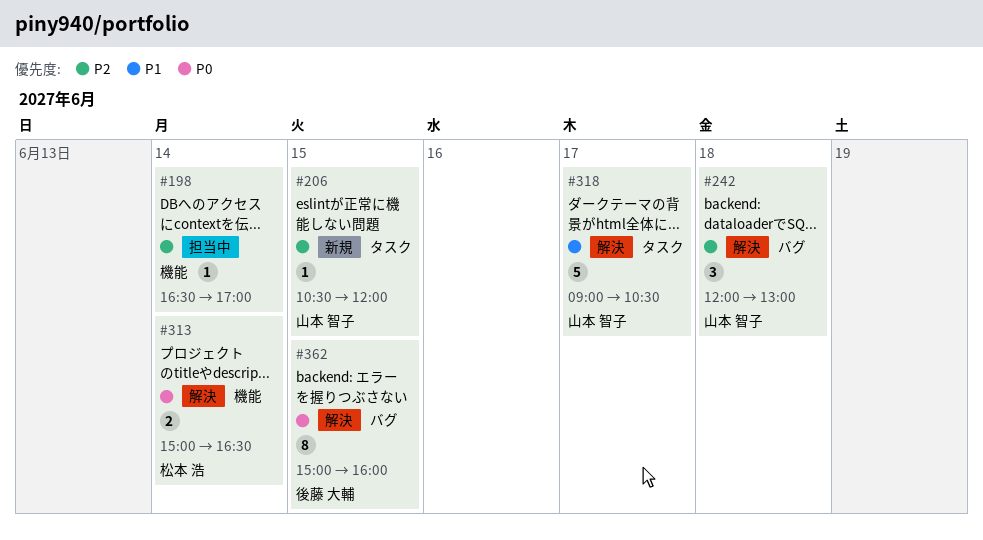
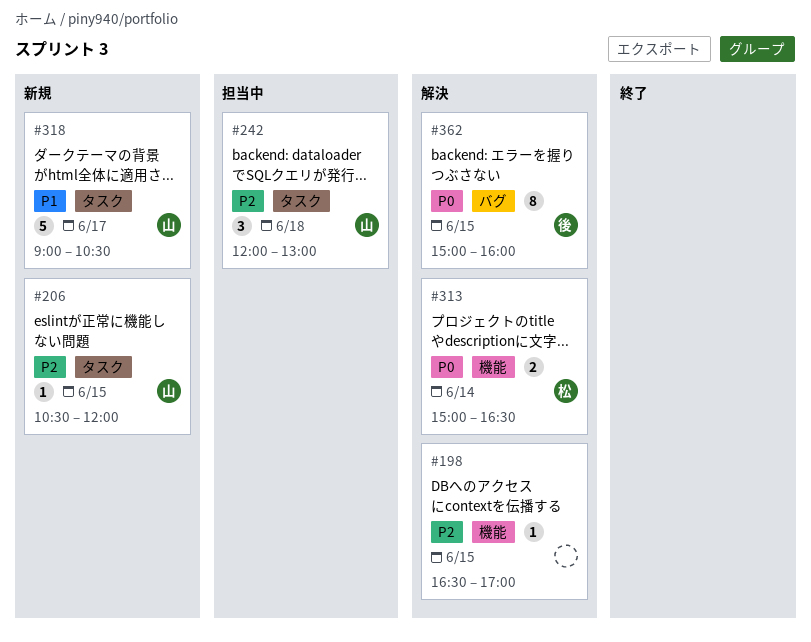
#198, status: 担当中 -> 解決
#198, day: Jun 14 -> Jun 15
#242, status: 解決 -> 担当中
#242, label: バグ -> タスク
#318, status: 解決 -> 新規

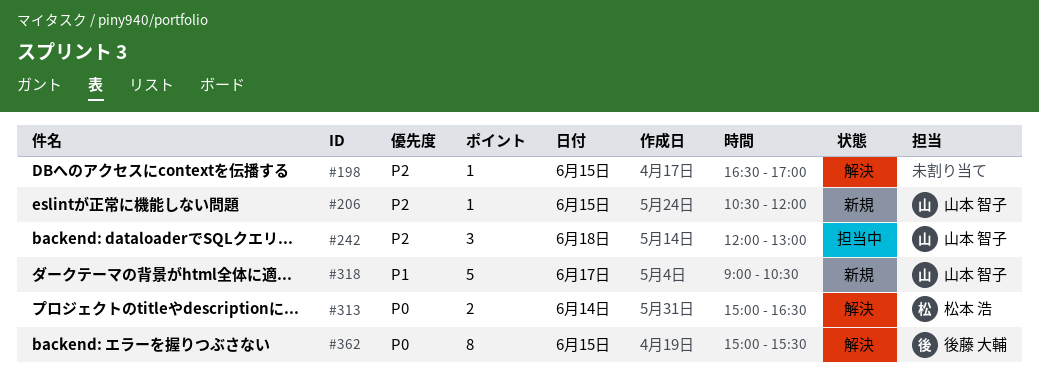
#362, ends: 16:00 -> 15:30

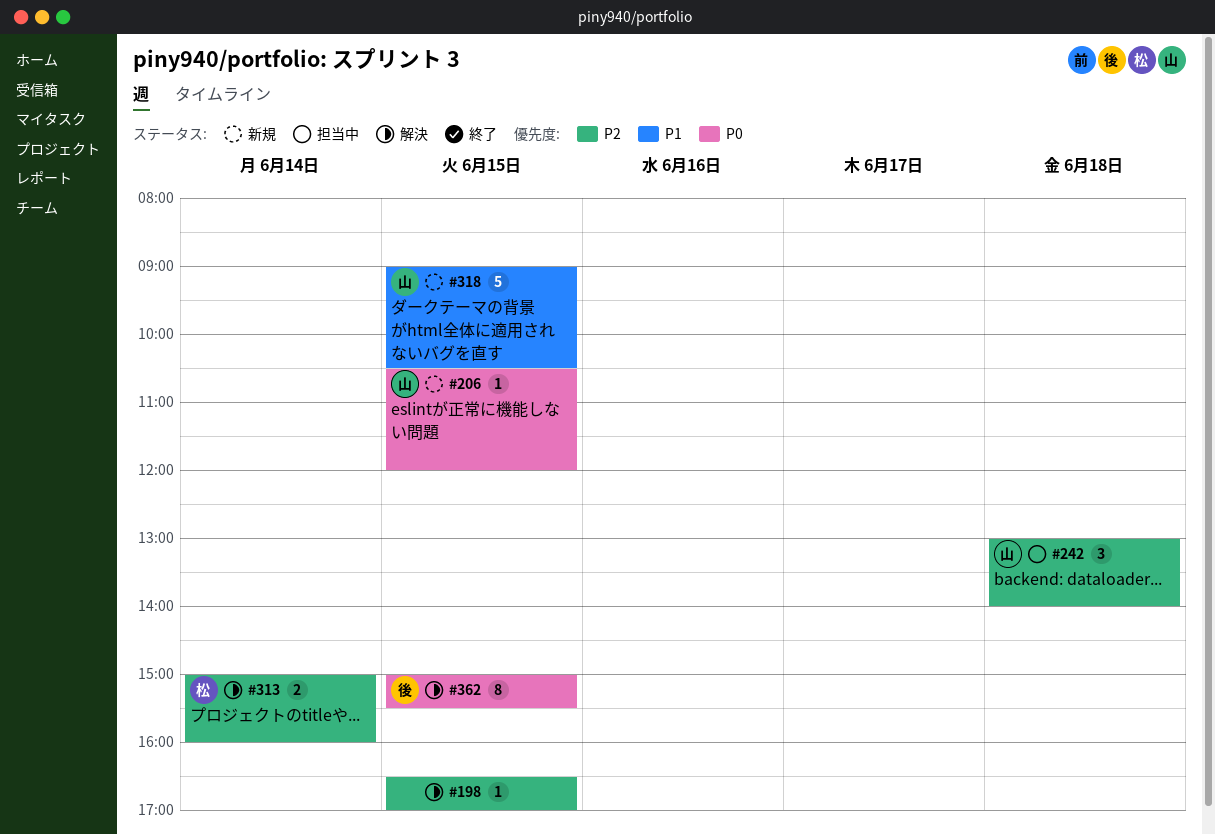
#206, priority: P2 -> P0
#242, begins: 12:00 -> 13:00
#242, ends: 13:00 -> 14:00
#313, priority: P0 -> P2
#313, ends: 16:30 -> 16:00
#318, day: Jun 17 -> Jun 15

